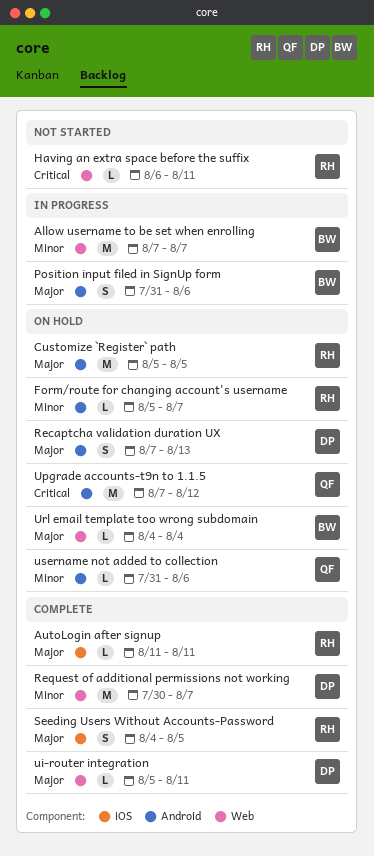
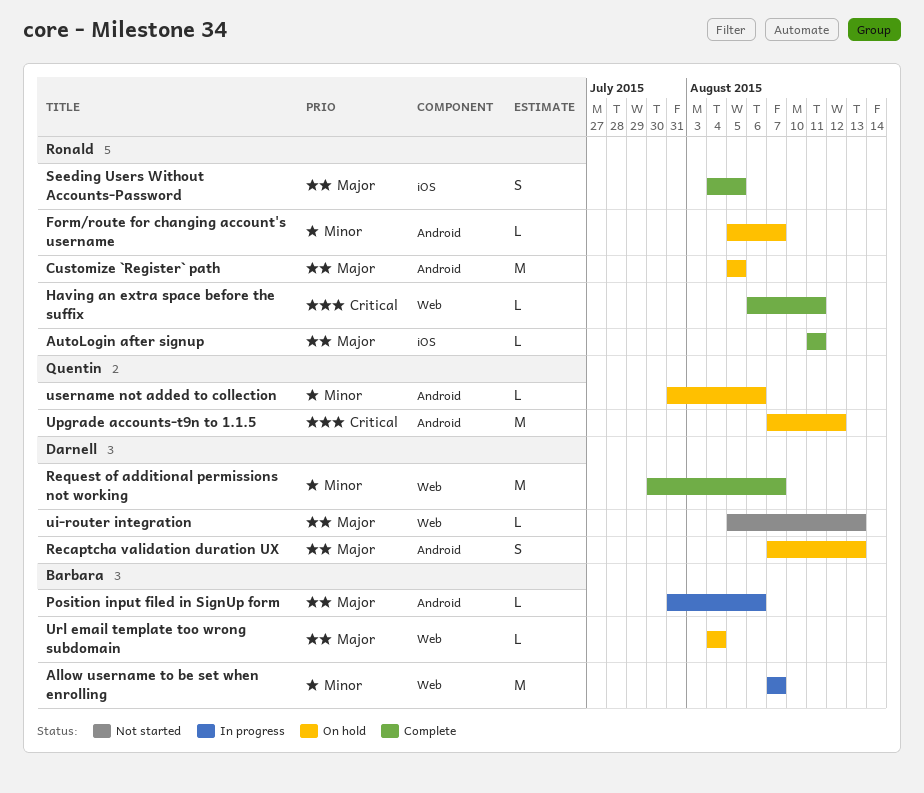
Having an extra space before the suffix, status: Not started -> Complete
Position input filed in SignUp form, estimate: S -> L
ui-router integration, status: Complete -> Not started
ui-router integration, due: Aug 11 -> Aug 13

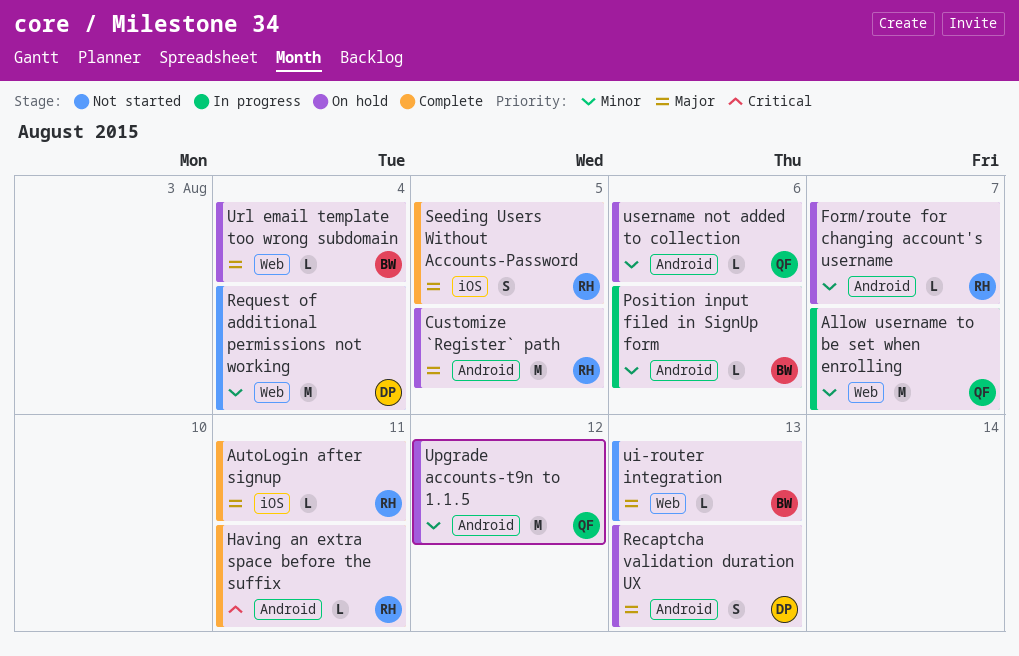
Allow username to be set when enrolling, owner: Barbara -> Quentin
Having an extra space before the suffix, label: Web -> Android
Position input filed in SignUp form, priority: Major -> Minor
Request of additional permissions not working, status: Complete -> Not started
Request of additional permissions not working, due: Aug 7 -> Aug 4
ui-router integration, owner: Darnell -> Barbara
Upgrade accounts-t9n to 1.1.5, priority: Critical -> Minor

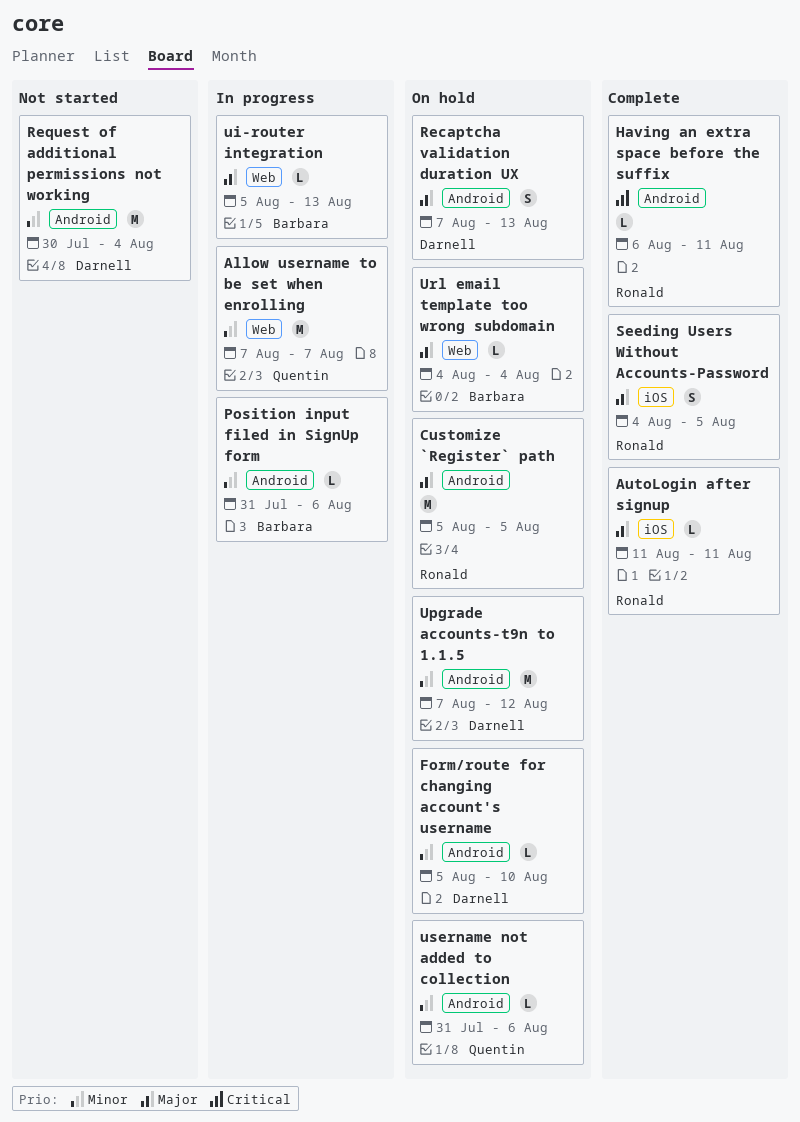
Form/route for changing account's username, owner: Ronald -> Darnell
Form/route for changing account's username, due: Aug 7 -> Aug 10
Request of additional permissions not working, label: Web -> Android
ui-router integration, status: Not started -> In progress
Upgrade accounts-t9n to 1.1.5, owner: Quentin -> Darnell

